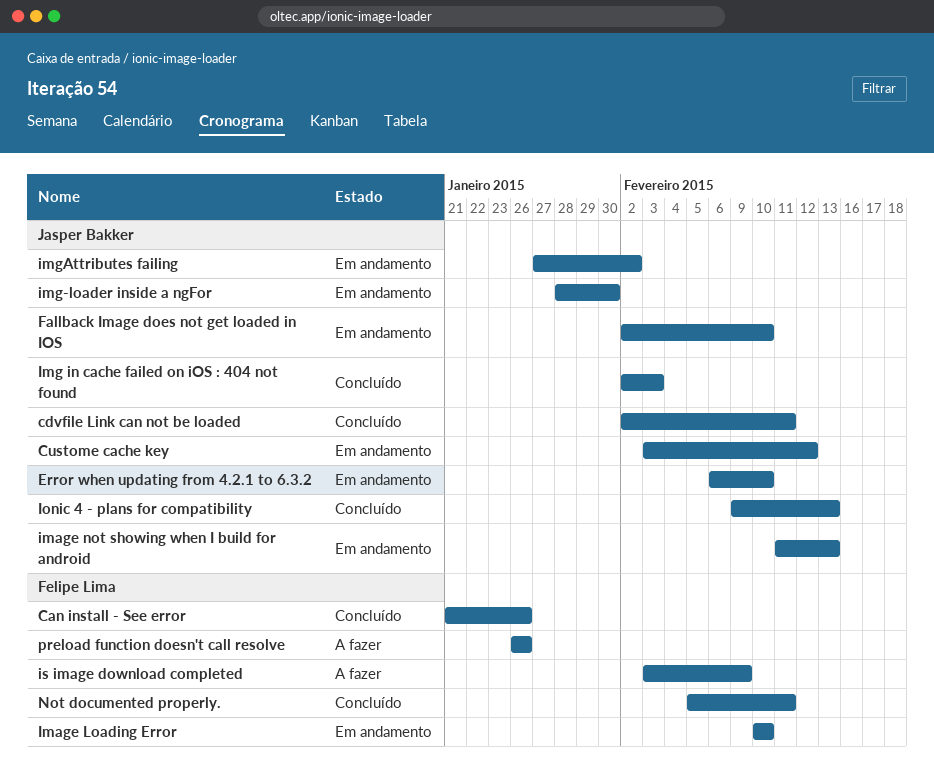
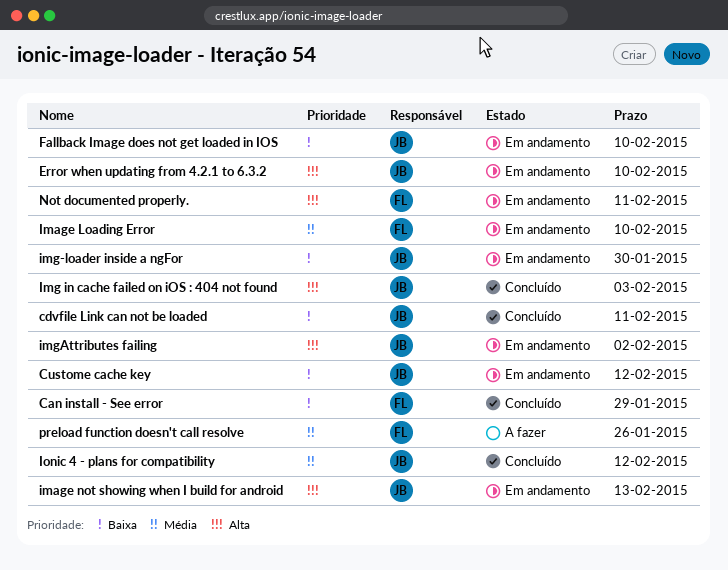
Can install - See error, due: Jan 26 -> Jan 29
Ionic 4 - plans for compatibility, due: Feb 13 -> Feb 12
is image download completed: present -> none
Not documented properly., status: Concluído -> Em andamento

